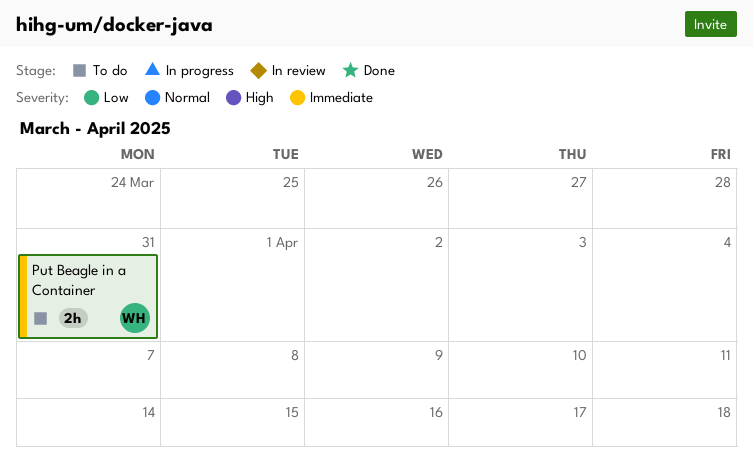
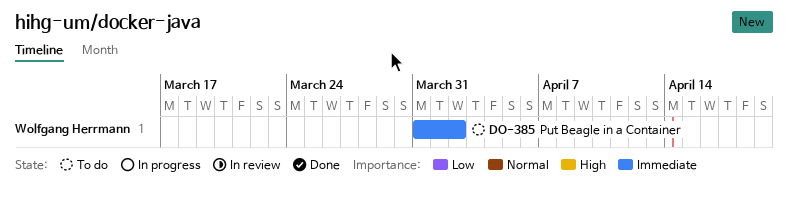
Put Beagle in a Container, due: Mar 31 -> Apr 2

